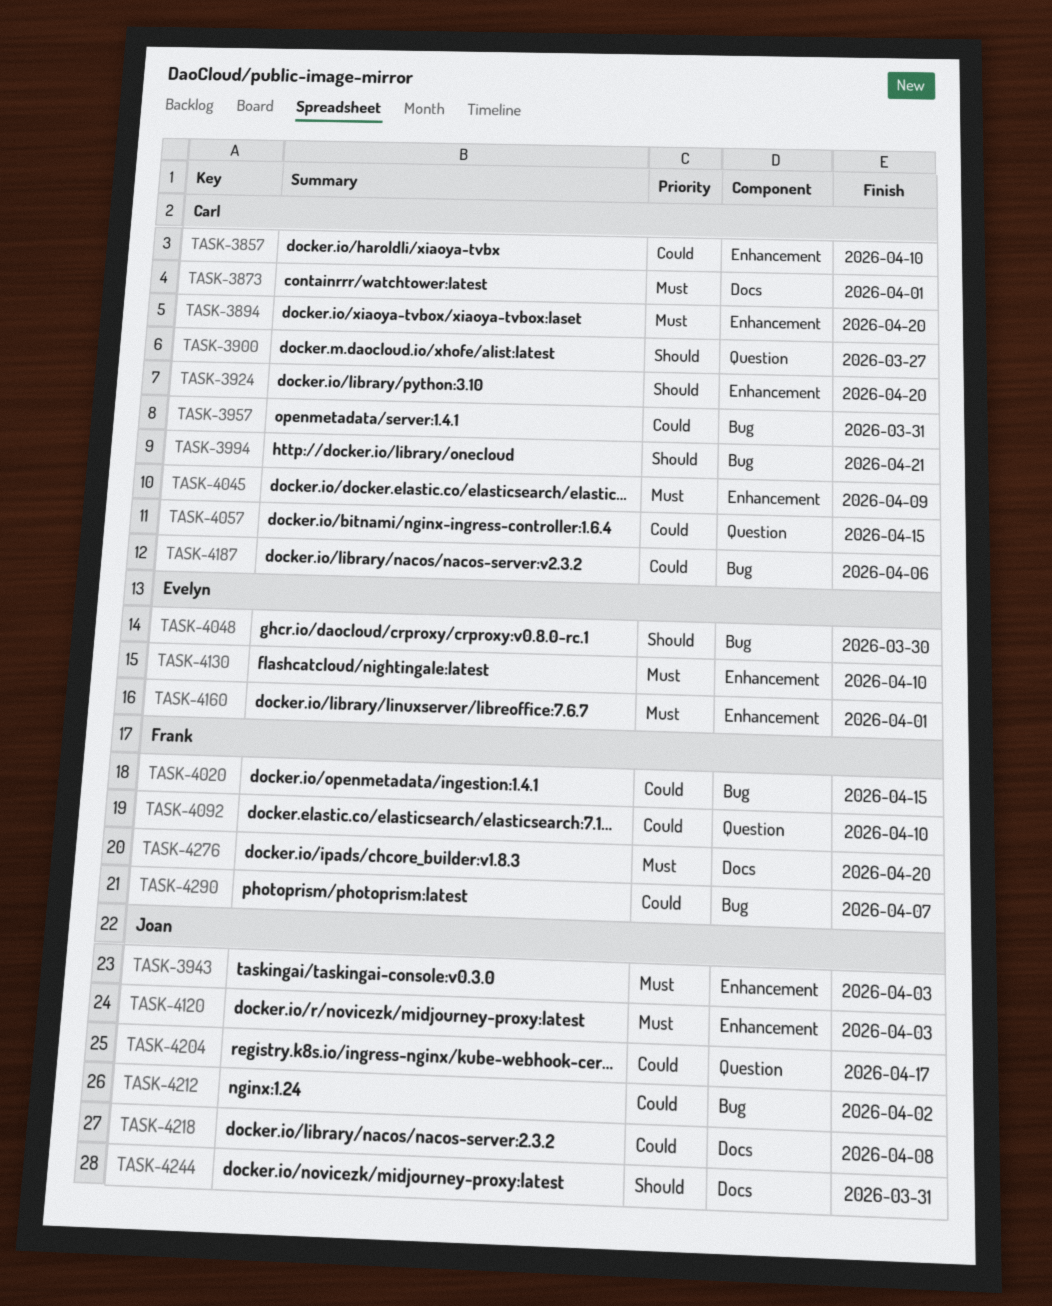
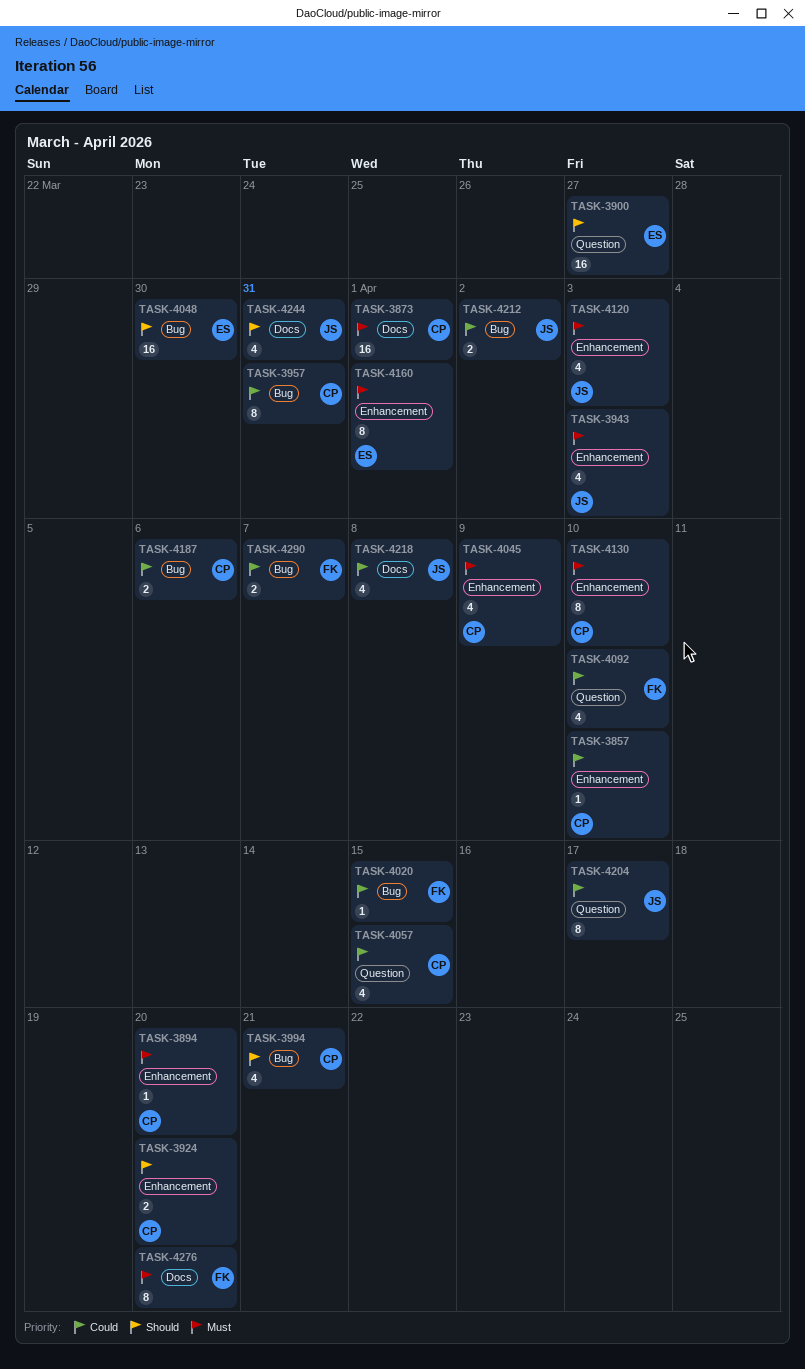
TASK-3900, owner: Carl -> Evelyn
TASK-4130, owner: Evelyn -> Carl

